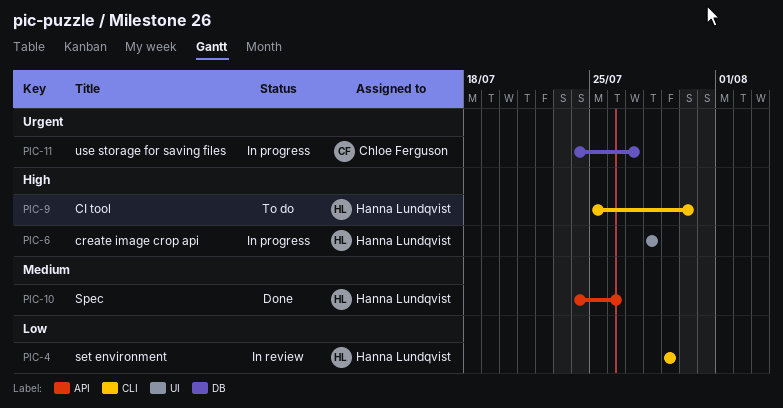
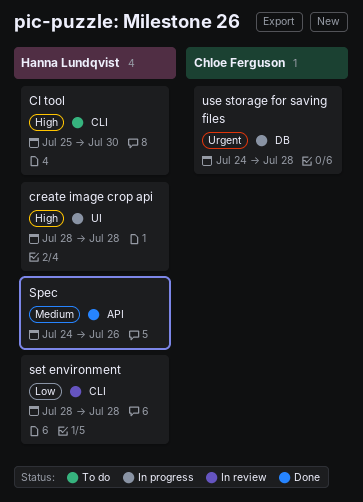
set environment, start: Jul 29 -> Jul 28
set environment, due: Jul 29 -> Jul 28
use storage for saving files, due: Jul 27 -> Jul 28

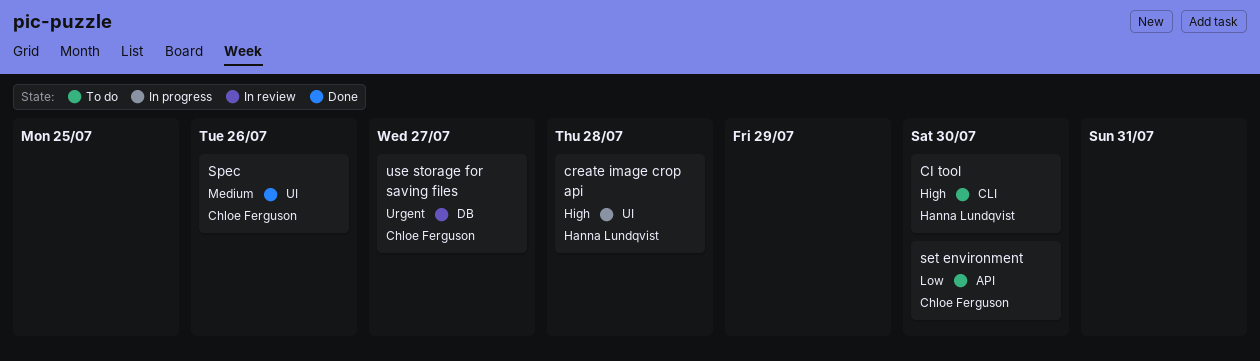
set environment, status: In review -> To do
set environment, owner: Hanna Lundqvist -> Chloe Ferguson
set environment, label: CLI -> API
set environment, due: Jul 28 -> Jul 30
Spec, owner: Hanna Lundqvist -> Chloe Ferguson
Spec, label: API -> UI
use storage for saving files, status: In progress -> In review
use storage for saving files, due: Jul 28 -> Jul 27

